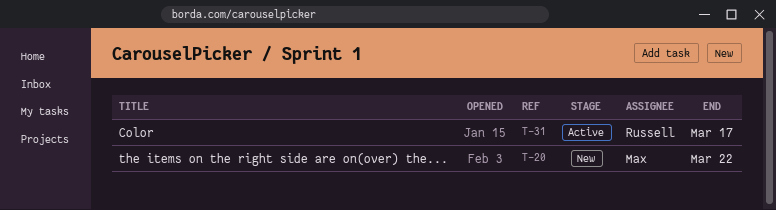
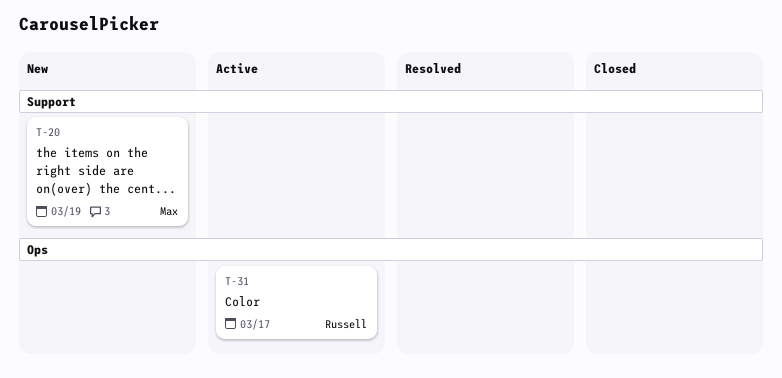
T-20, due: Mar 22 -> Mar 19

